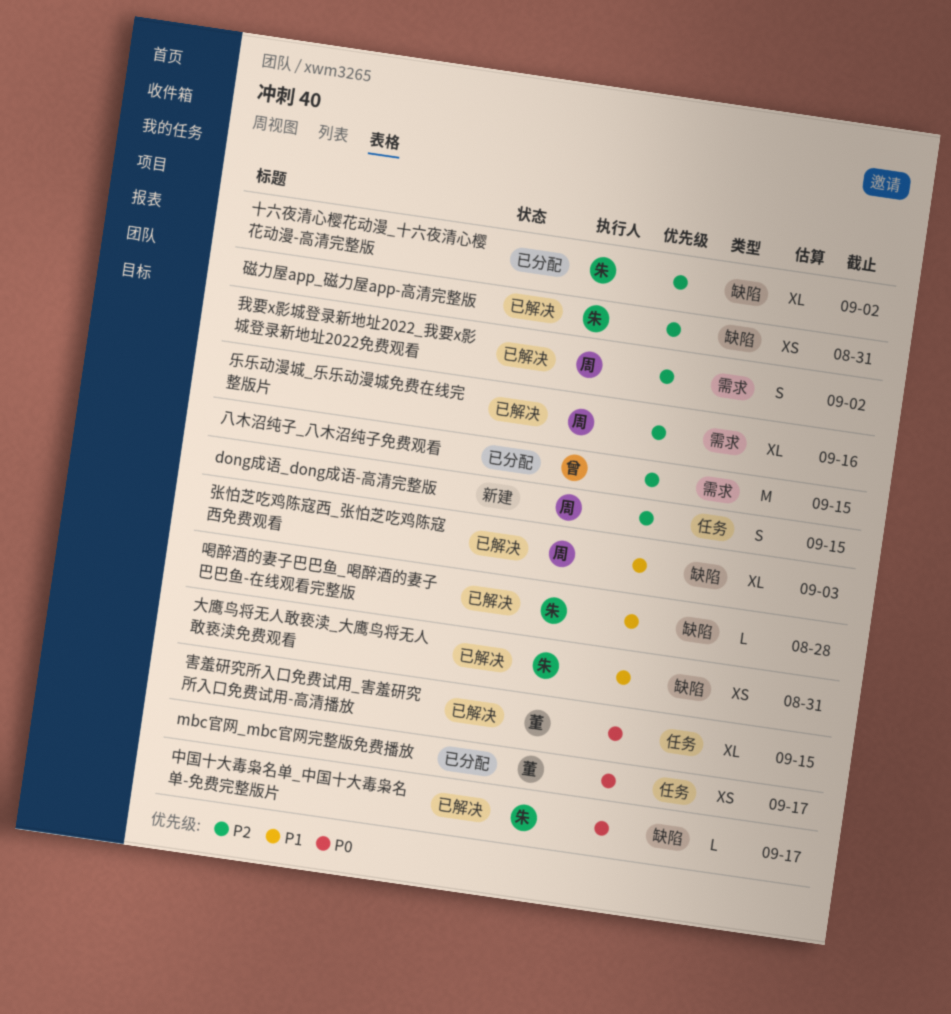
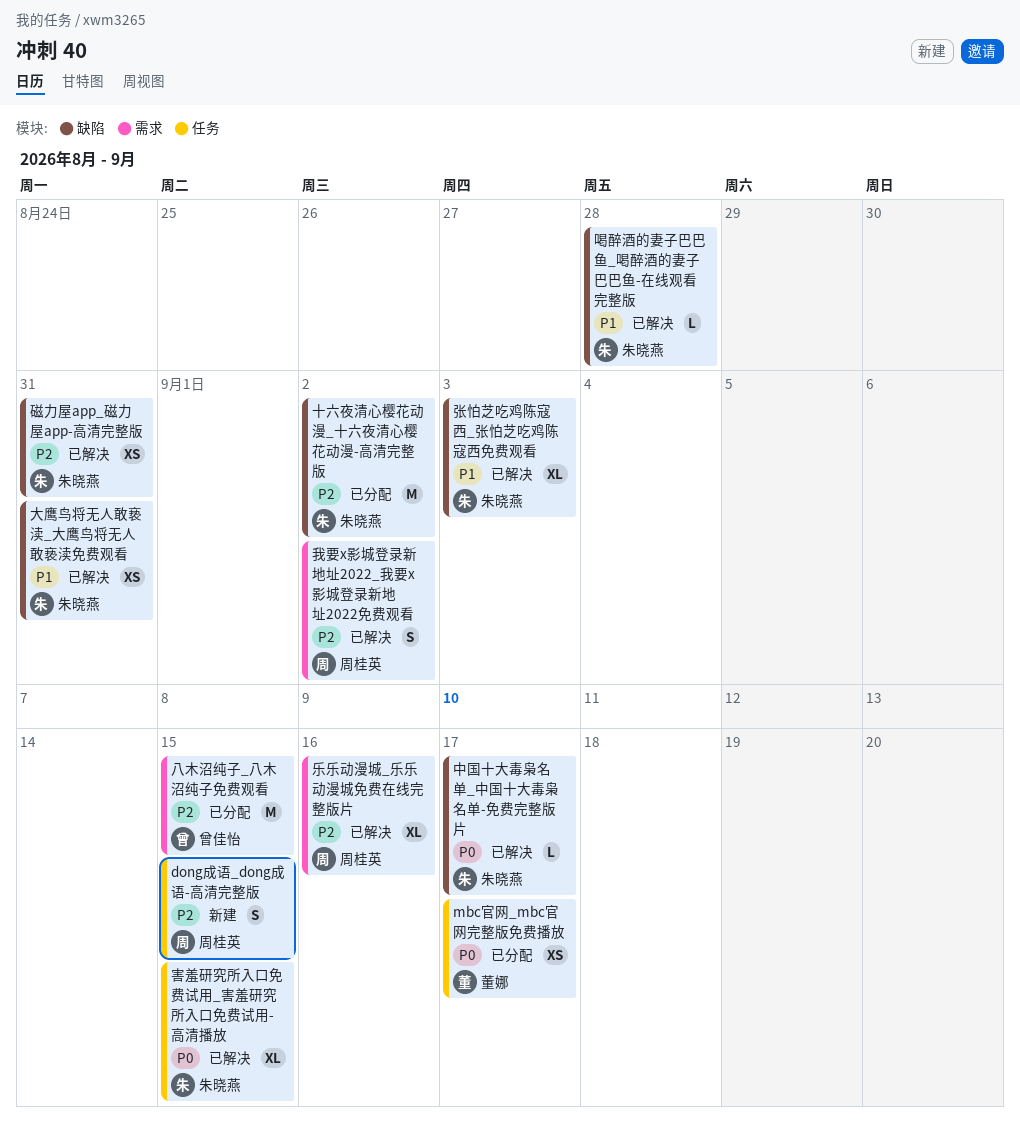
十六夜清心樱花动漫_十六夜清心樱花动漫-高清完整版, estimate: XL -> M
害羞研究所入口免费试用_害羞研究所入口免费试用-高清播放, owner: 董娜 -> 朱晓燕
张怕芝吃鸡陈寇西_张怕芝吃鸡陈寇西免费观看, owner: 周桂英 -> 朱晓燕

